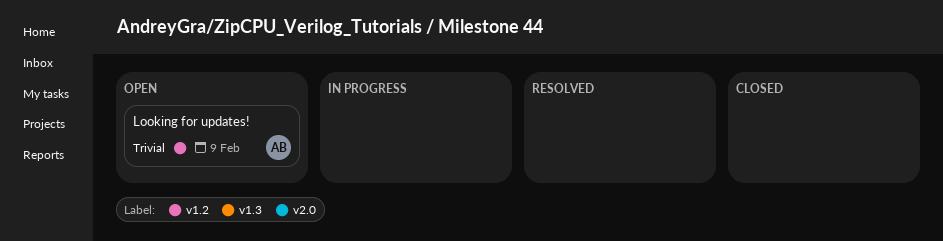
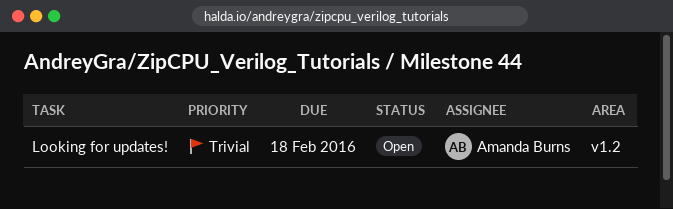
Looking for updates!, due: Feb 9 -> Feb 18

